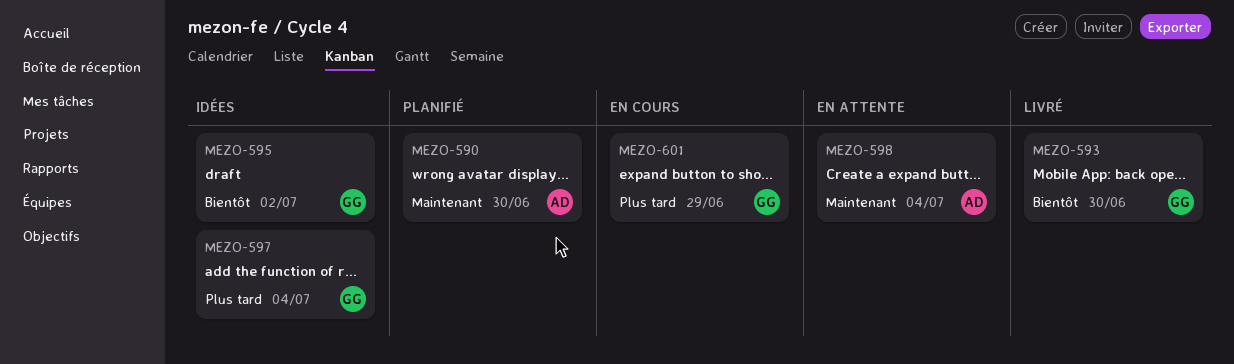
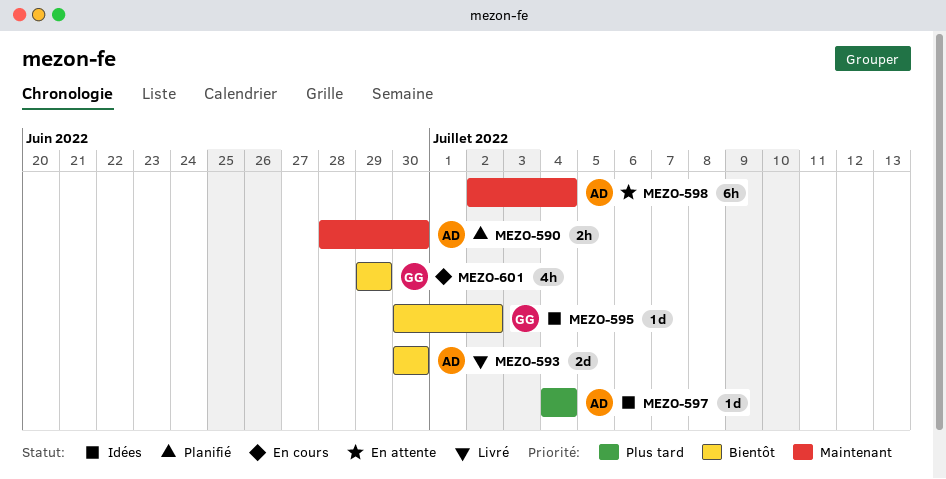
MEZO-593, owner: GG -> AD
MEZO-597, owner: GG -> AD
MEZO-601, priority: Plus tard -> Bientôt

